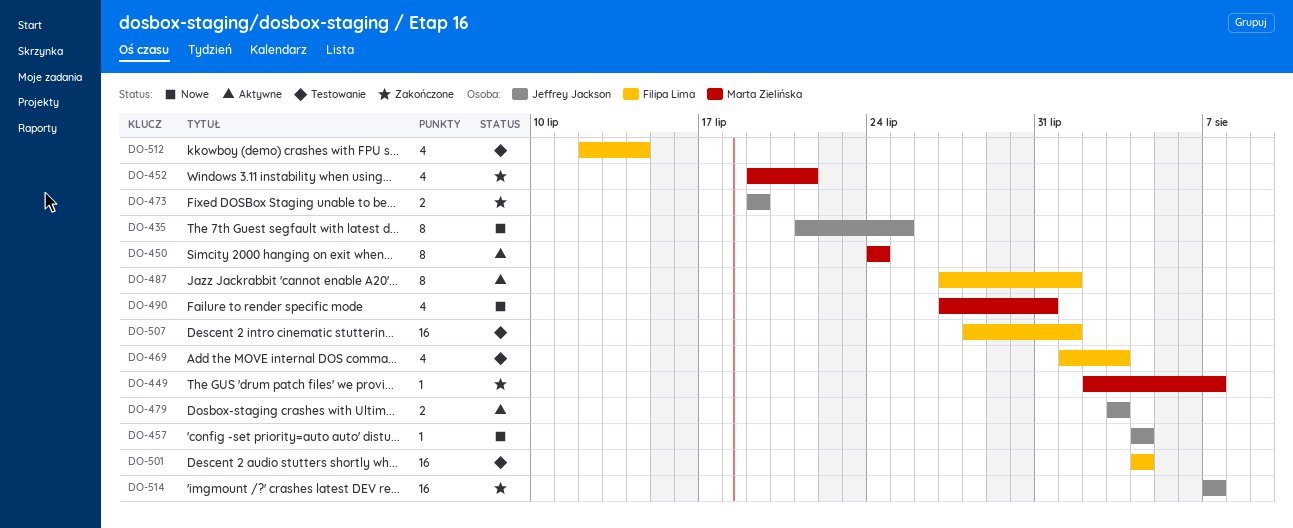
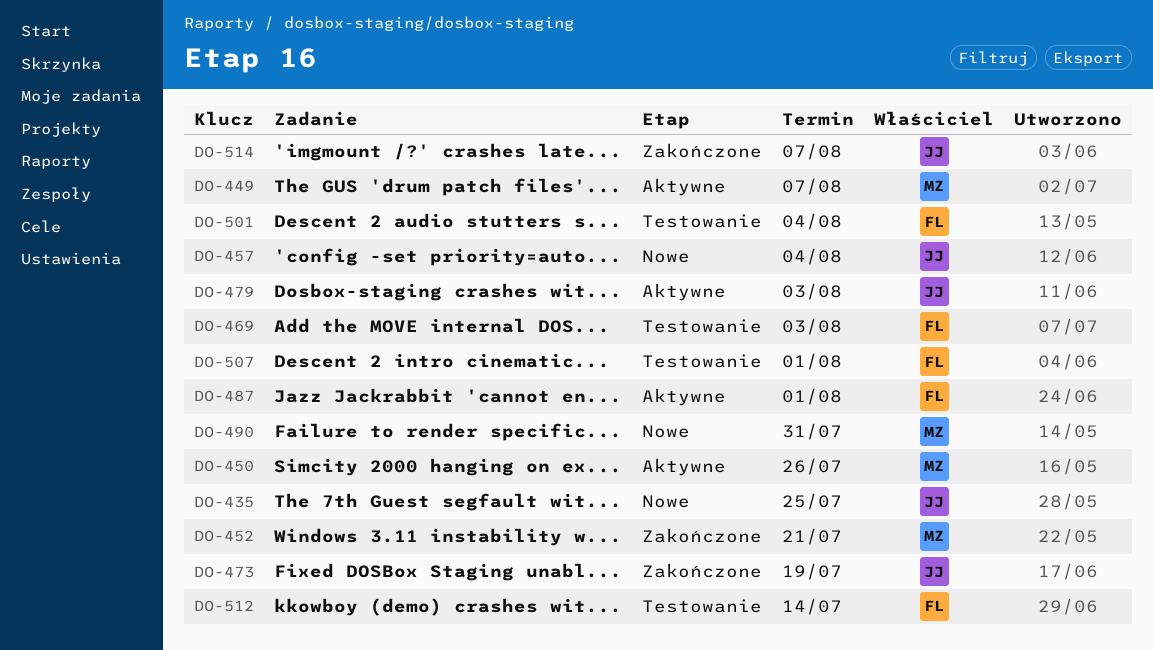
DO-449, status: Zakończone -> Aktywne
DO-450, due: Jul 24 -> Jul 26

